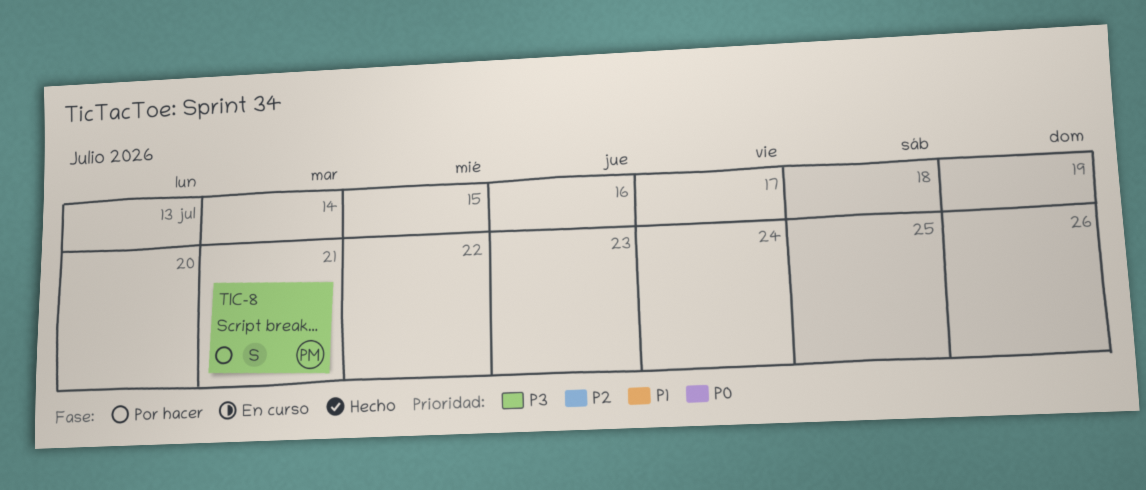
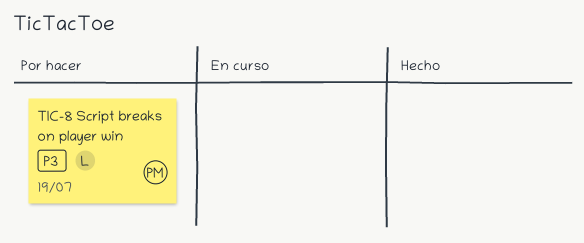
TIC-8, estimate: S -> L
TIC-8, due: Jul 21 -> Jul 19

